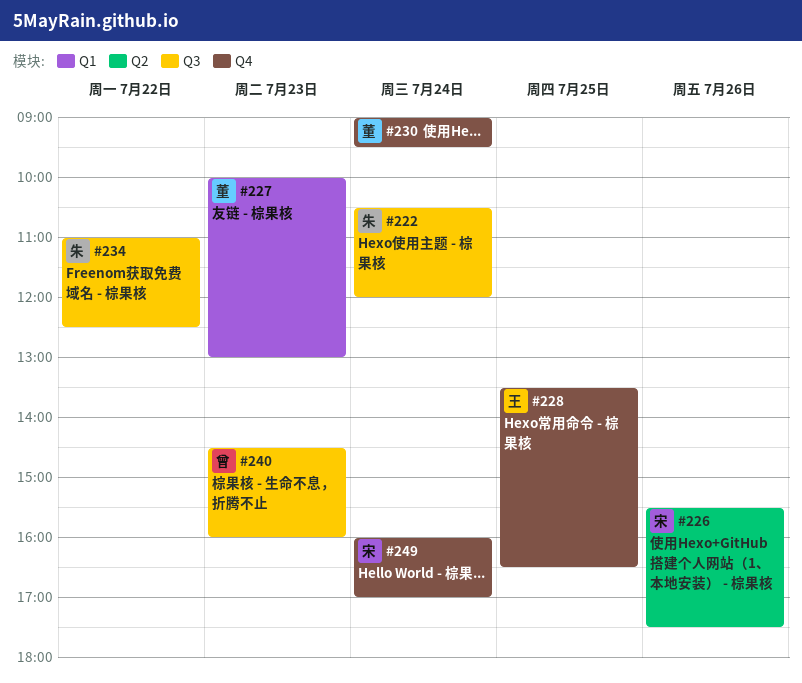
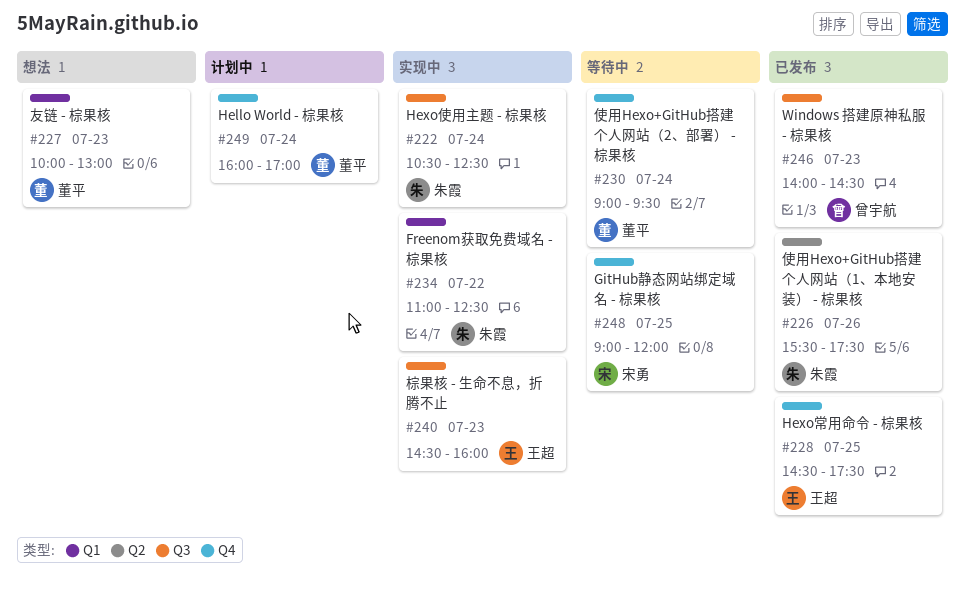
#222, ends: 12:00 -> 12:30
#226, owner: 宋勇 -> 朱霞
#228, begins: 13:30 -> 14:30
#228, ends: 16:30 -> 17:30
#234, label: Q3 -> Q1
#240, owner: 曾宇航 -> 王超
#246: none -> present
#248: none -> present
#249, owner: 宋勇 -> 董平

